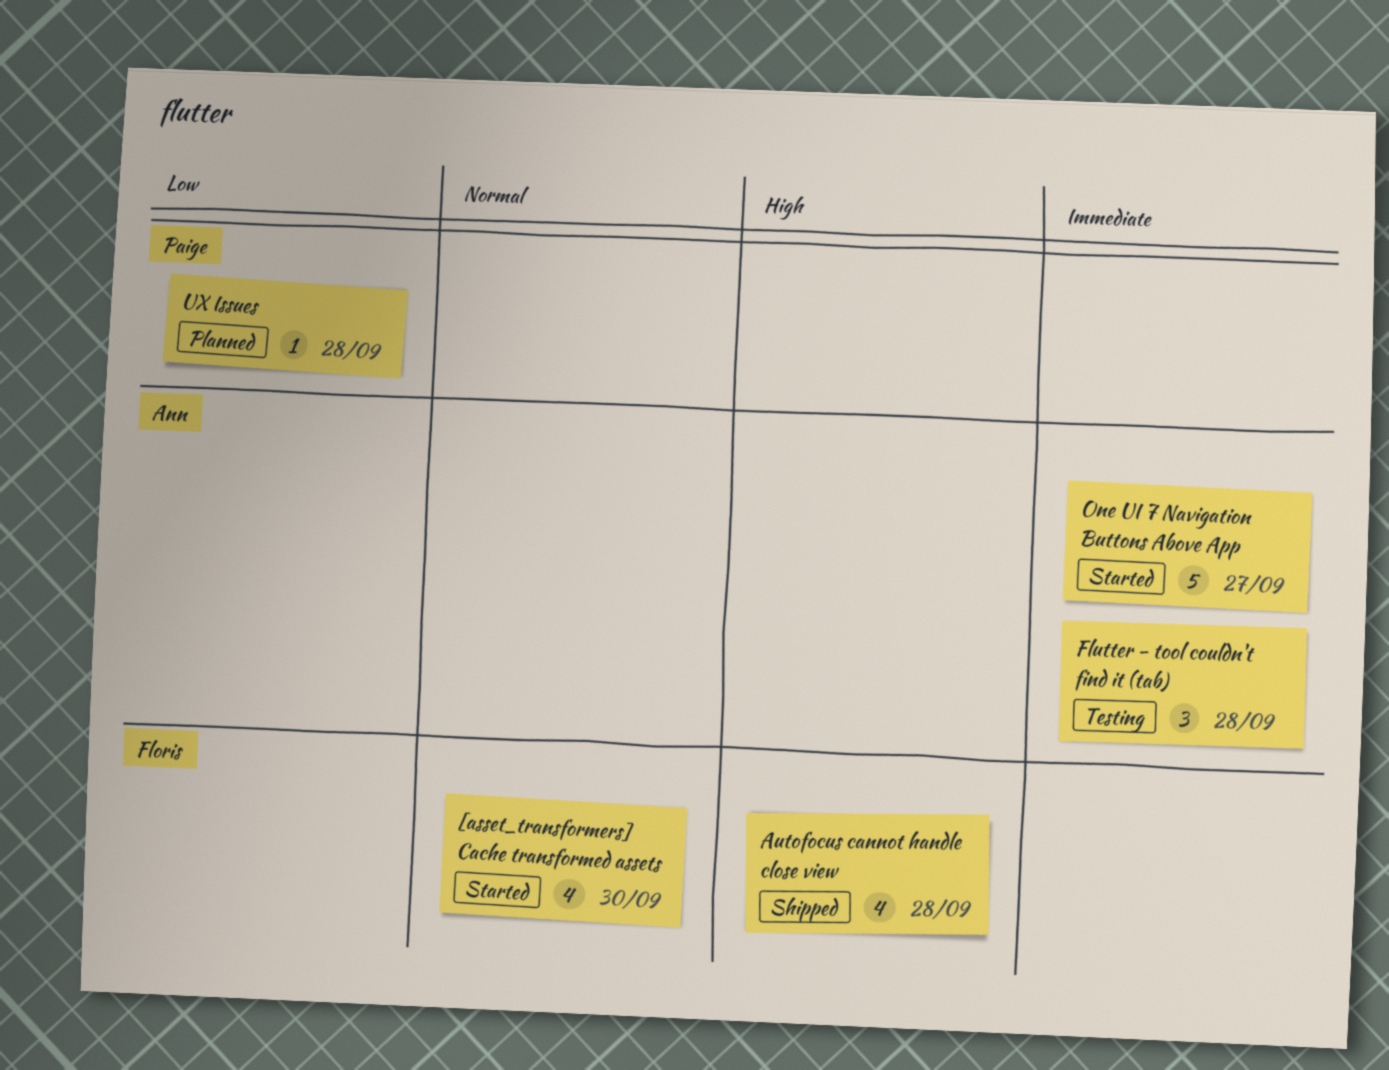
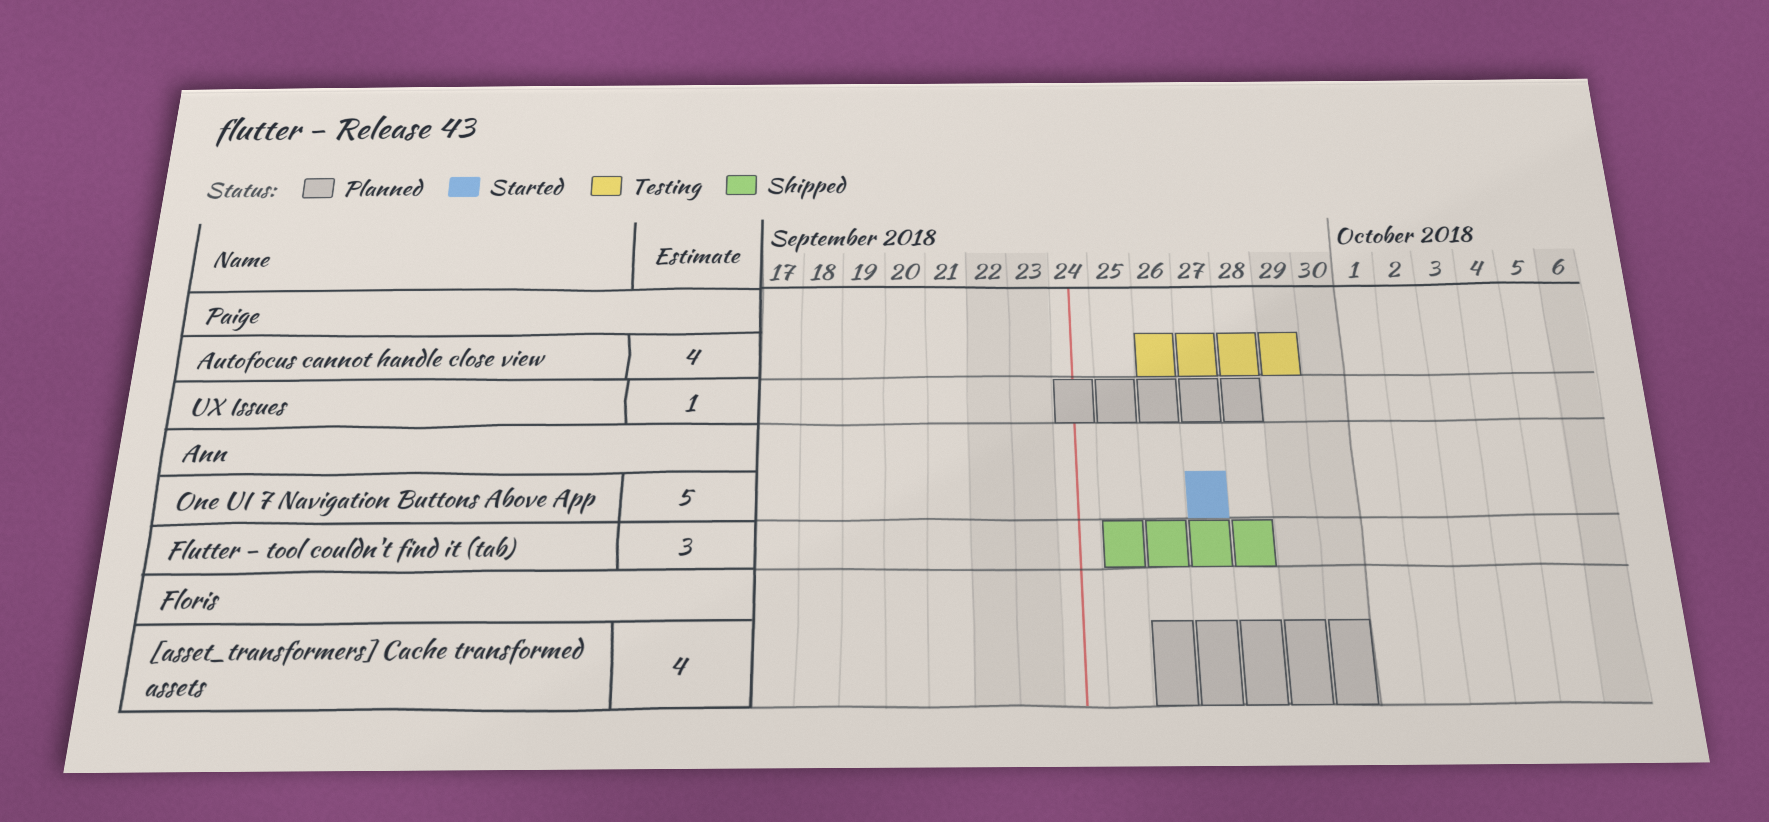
[asset_transformers] Cache transformed assets, status: Started -> Planned
Autofocus cannot handle close view, status: Shipped -> Testing
Autofocus cannot handle close view, owner: Floris -> Paige
Autofocus cannot handle close view, due: Sep 28 -> Sep 29
Flutter - tool couldn't find it (tab), status: Testing -> Shipped

